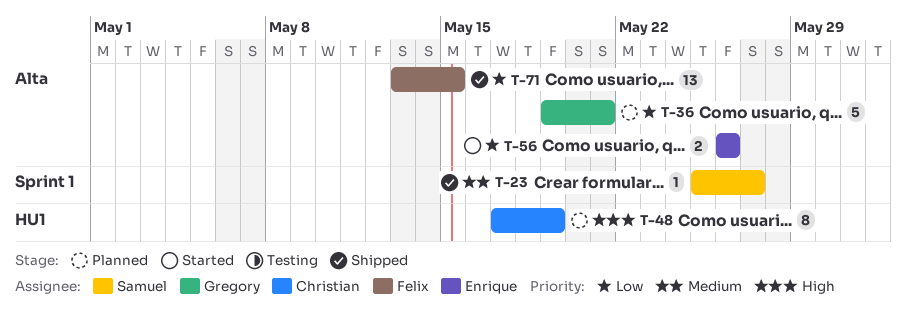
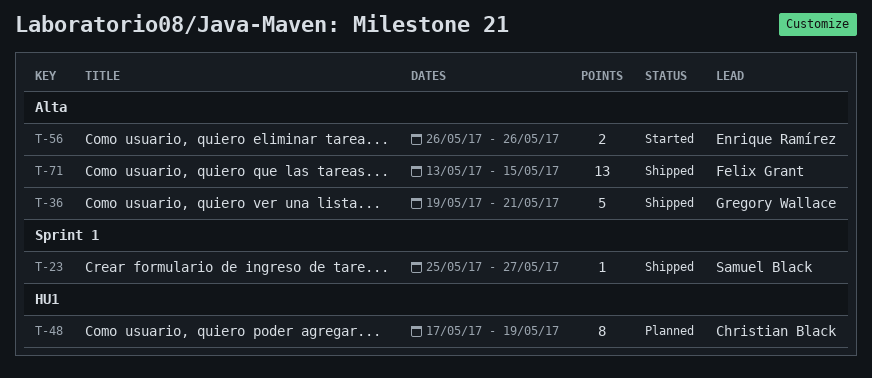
T-36, status: Planned -> Shipped

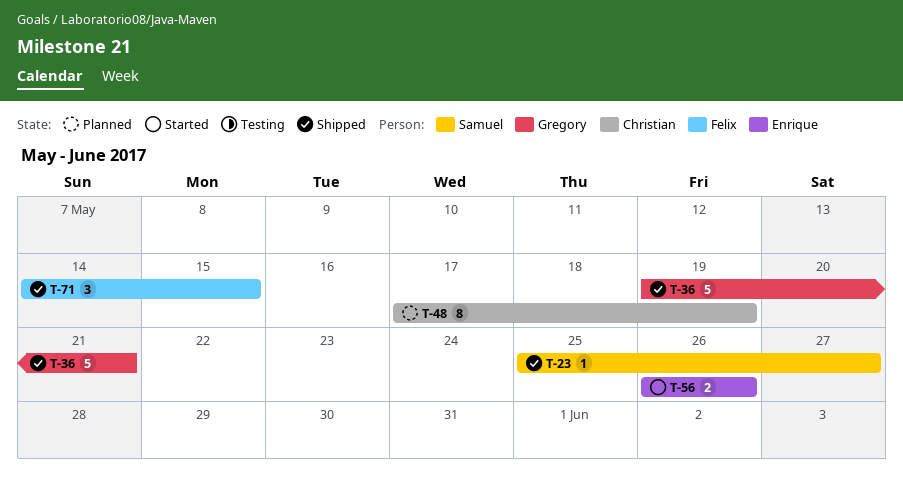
T-71, estimate: 13 -> 3
T-71, start: May 13 -> May 14

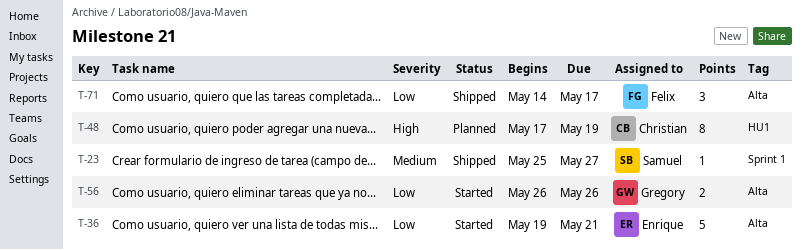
T-36, status: Shipped -> Started
T-36, owner: Gregory -> Enrique
T-56, owner: Enrique -> Gregory
T-71, due: May 15 -> May 17

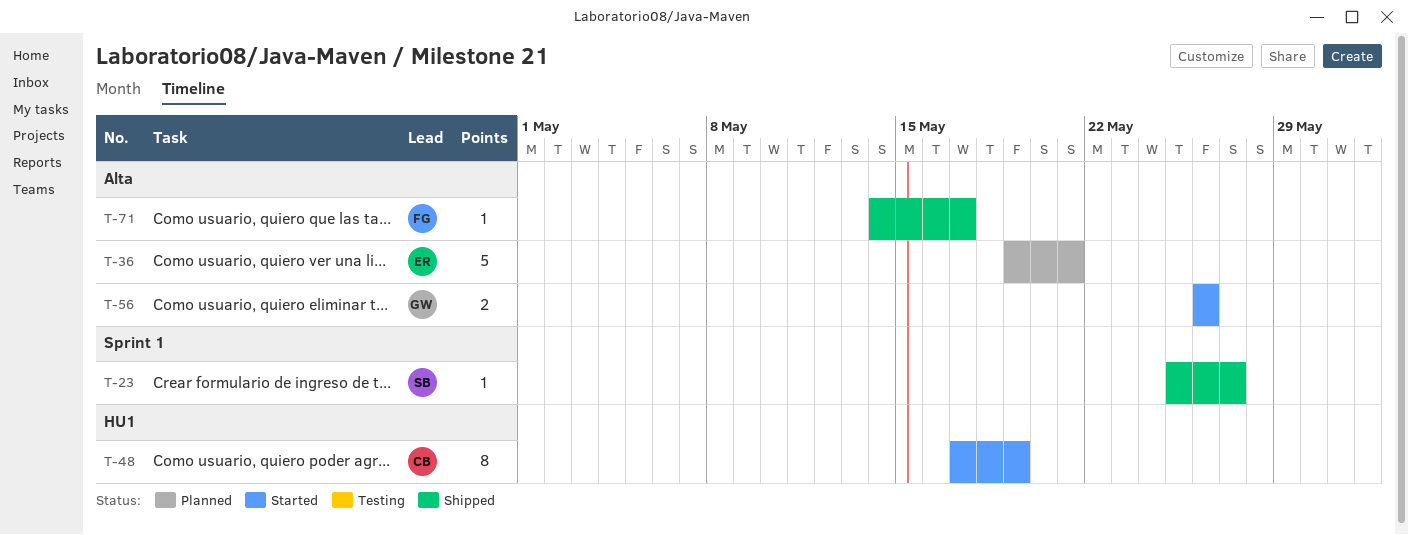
T-36, status: Started -> Planned
T-48, status: Planned -> Started
T-71, estimate: 3 -> 1

